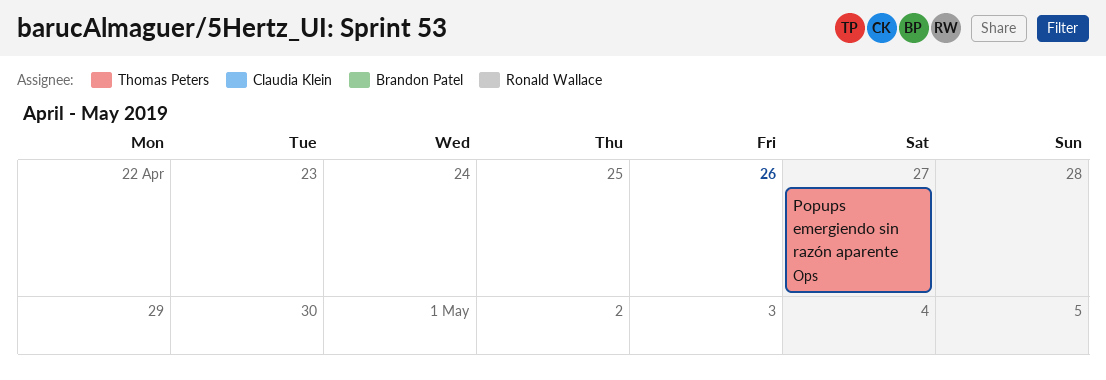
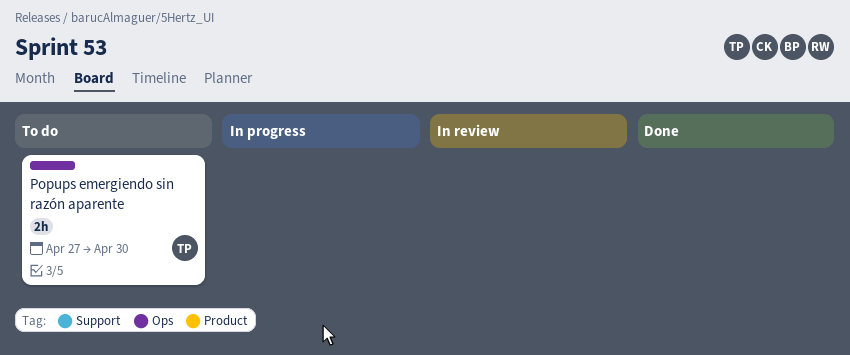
Popups emergiendo sin razón aparente, due: Apr 27 -> Apr 30

